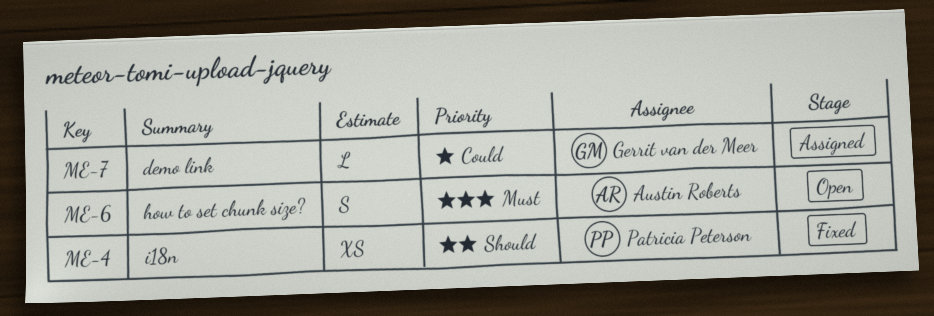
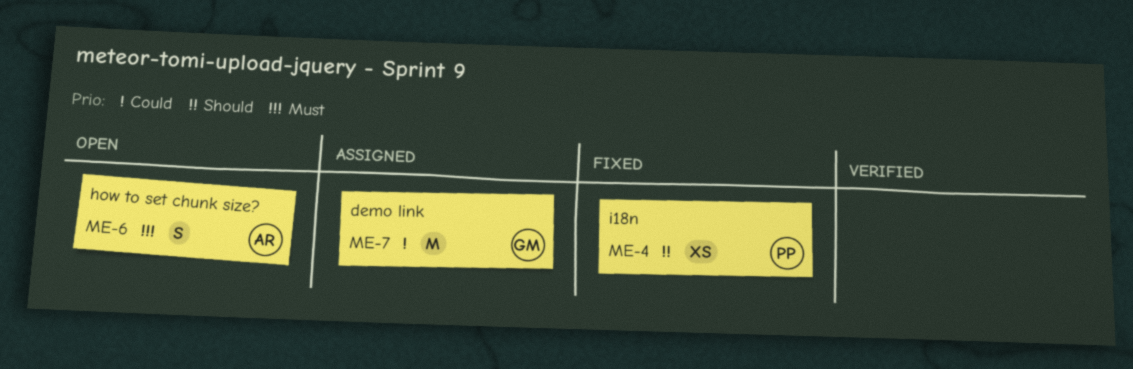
ME-7, estimate: L -> M

